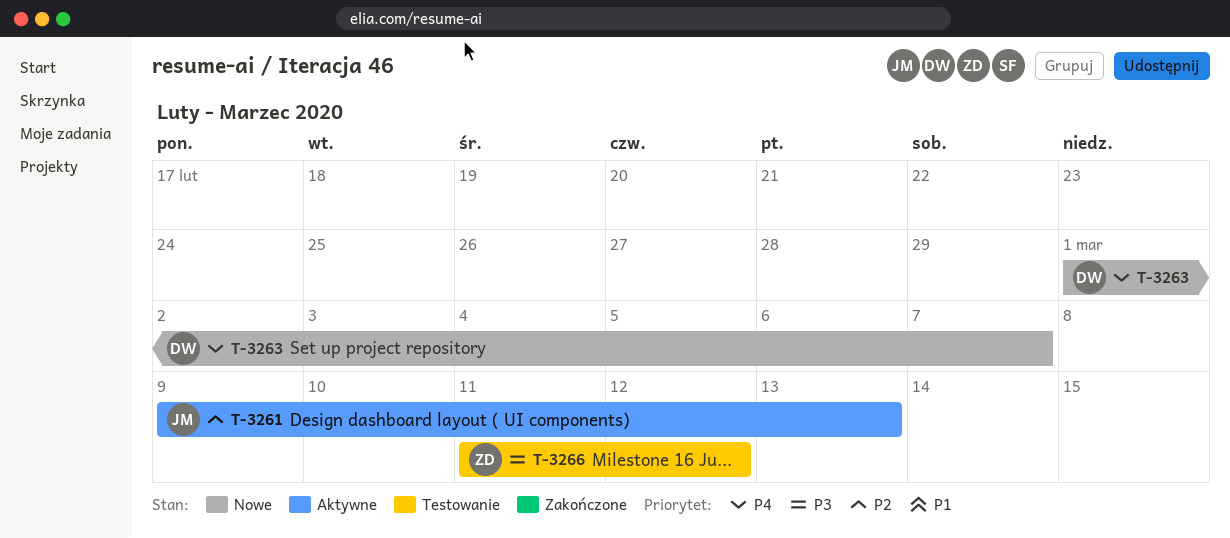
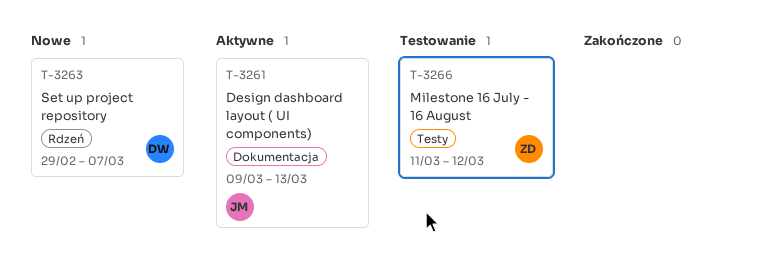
T-3263, start: Mar 1 -> Feb 29

